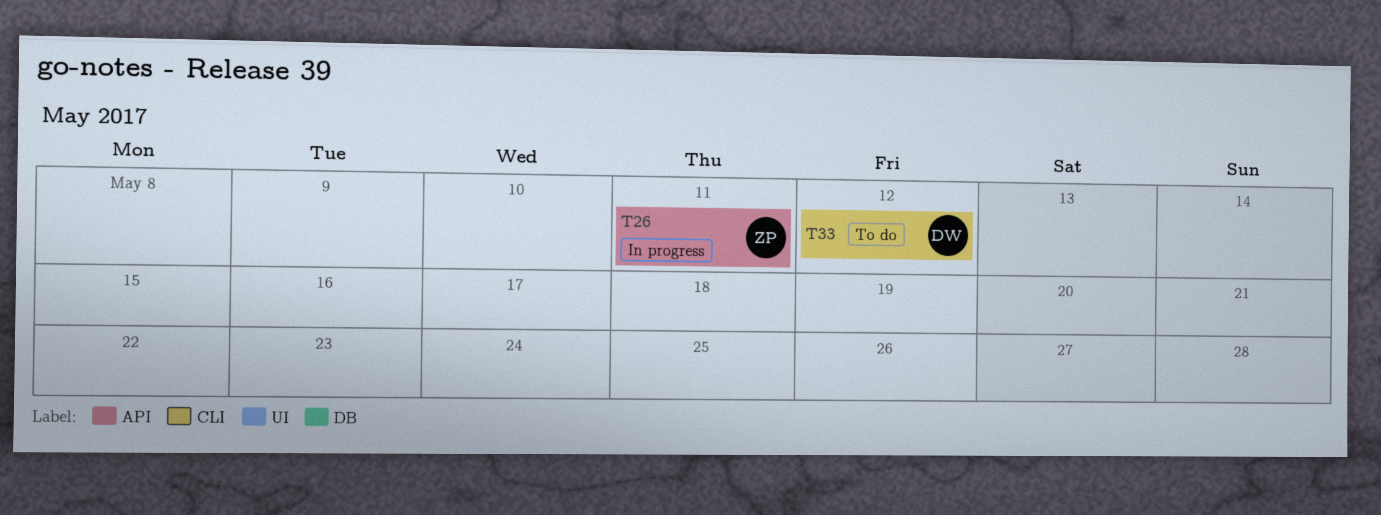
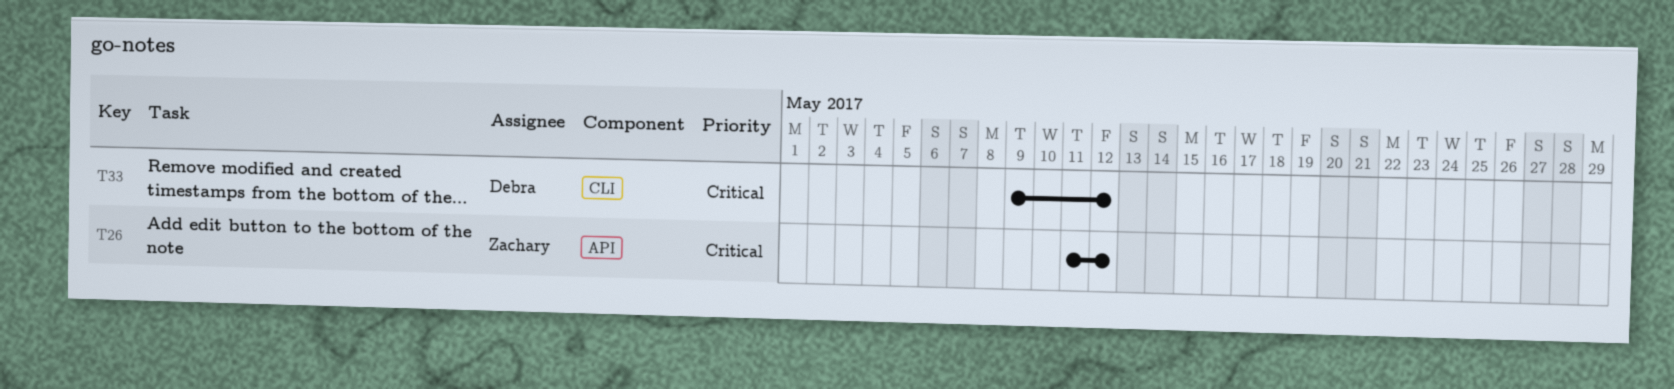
T26, due: May 11 -> May 12

